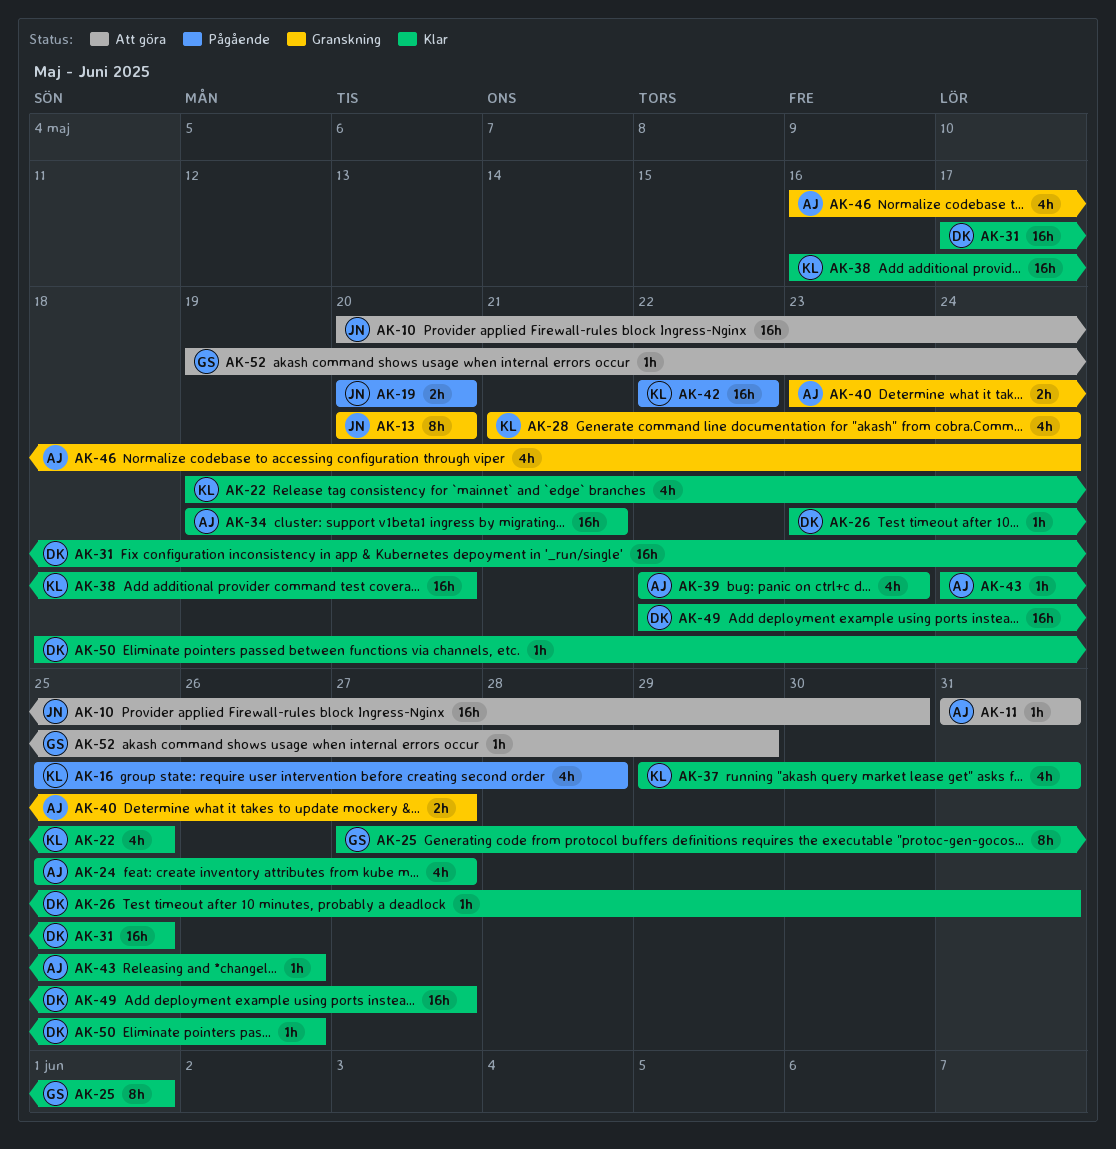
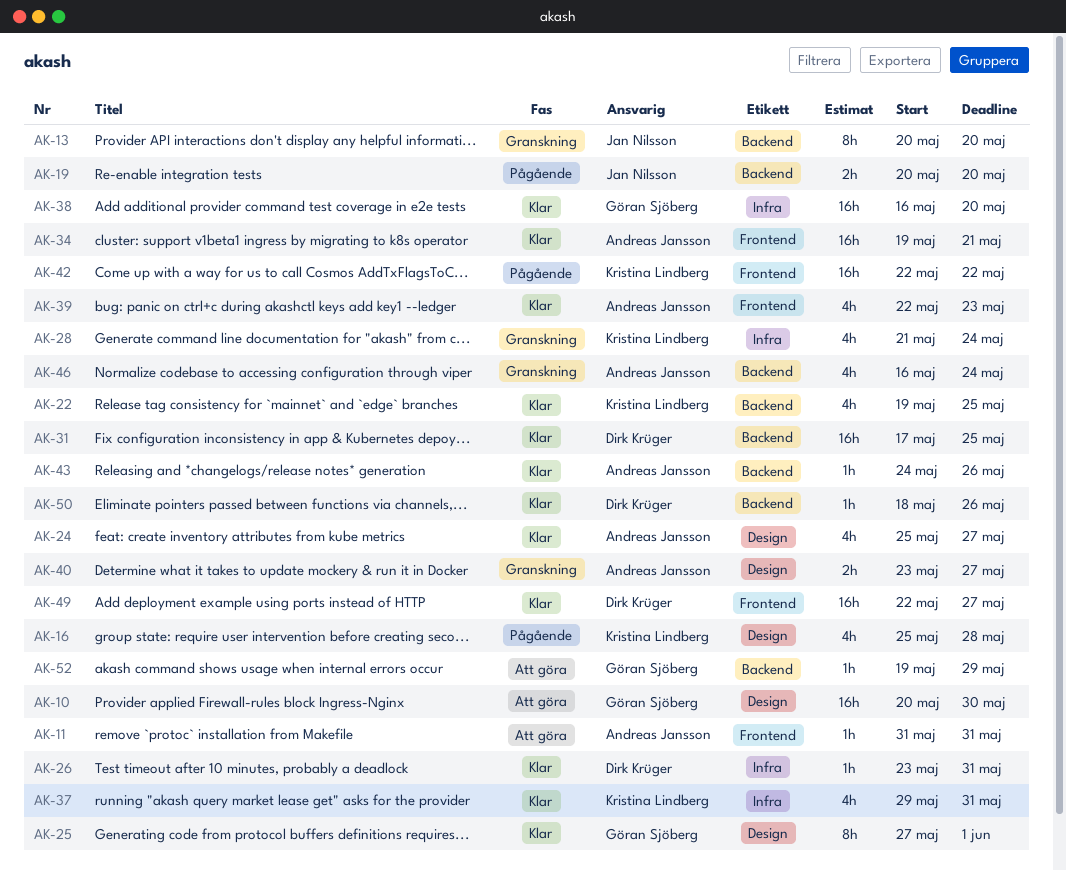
AK-10, owner: Jan Nilsson -> Göran Sjöberg
AK-38, owner: Kristina Lindberg -> Göran Sjöberg

